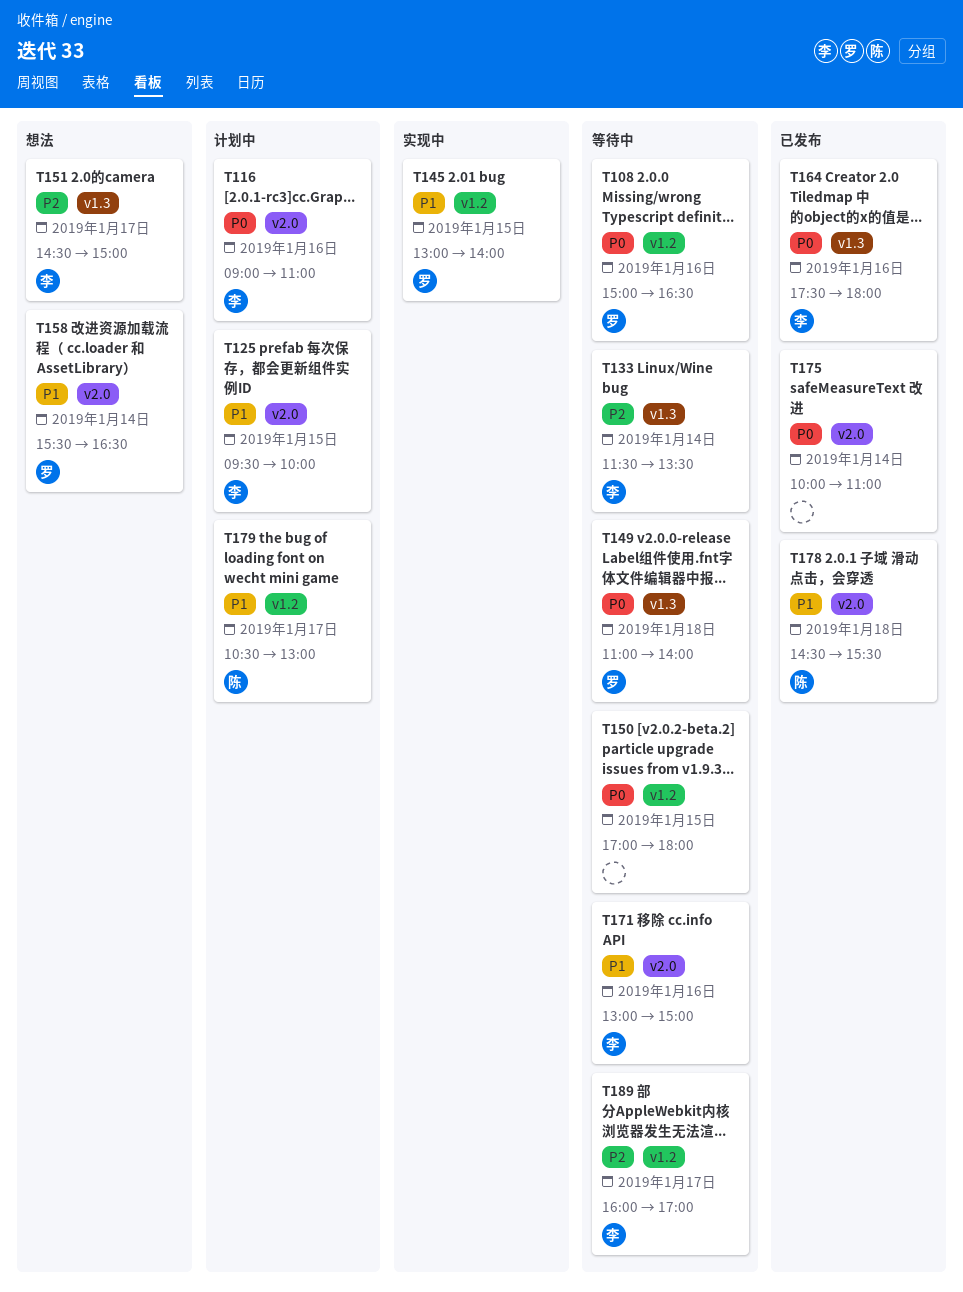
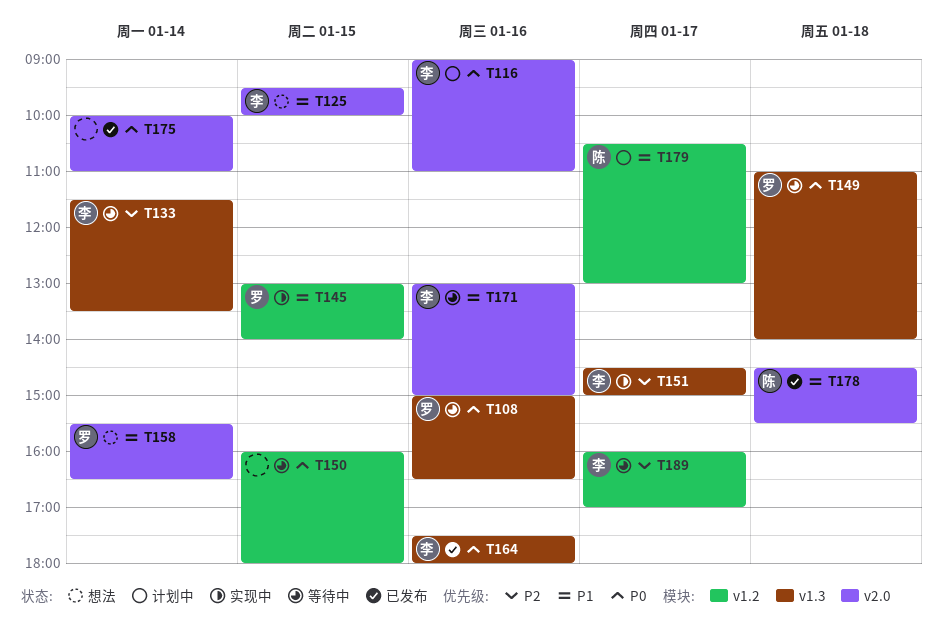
T108, label: v1.2 -> v1.3
T125, status: 计划中 -> 想法
T150, begins: 17:00 -> 16:00
T151, status: 想法 -> 实现中

